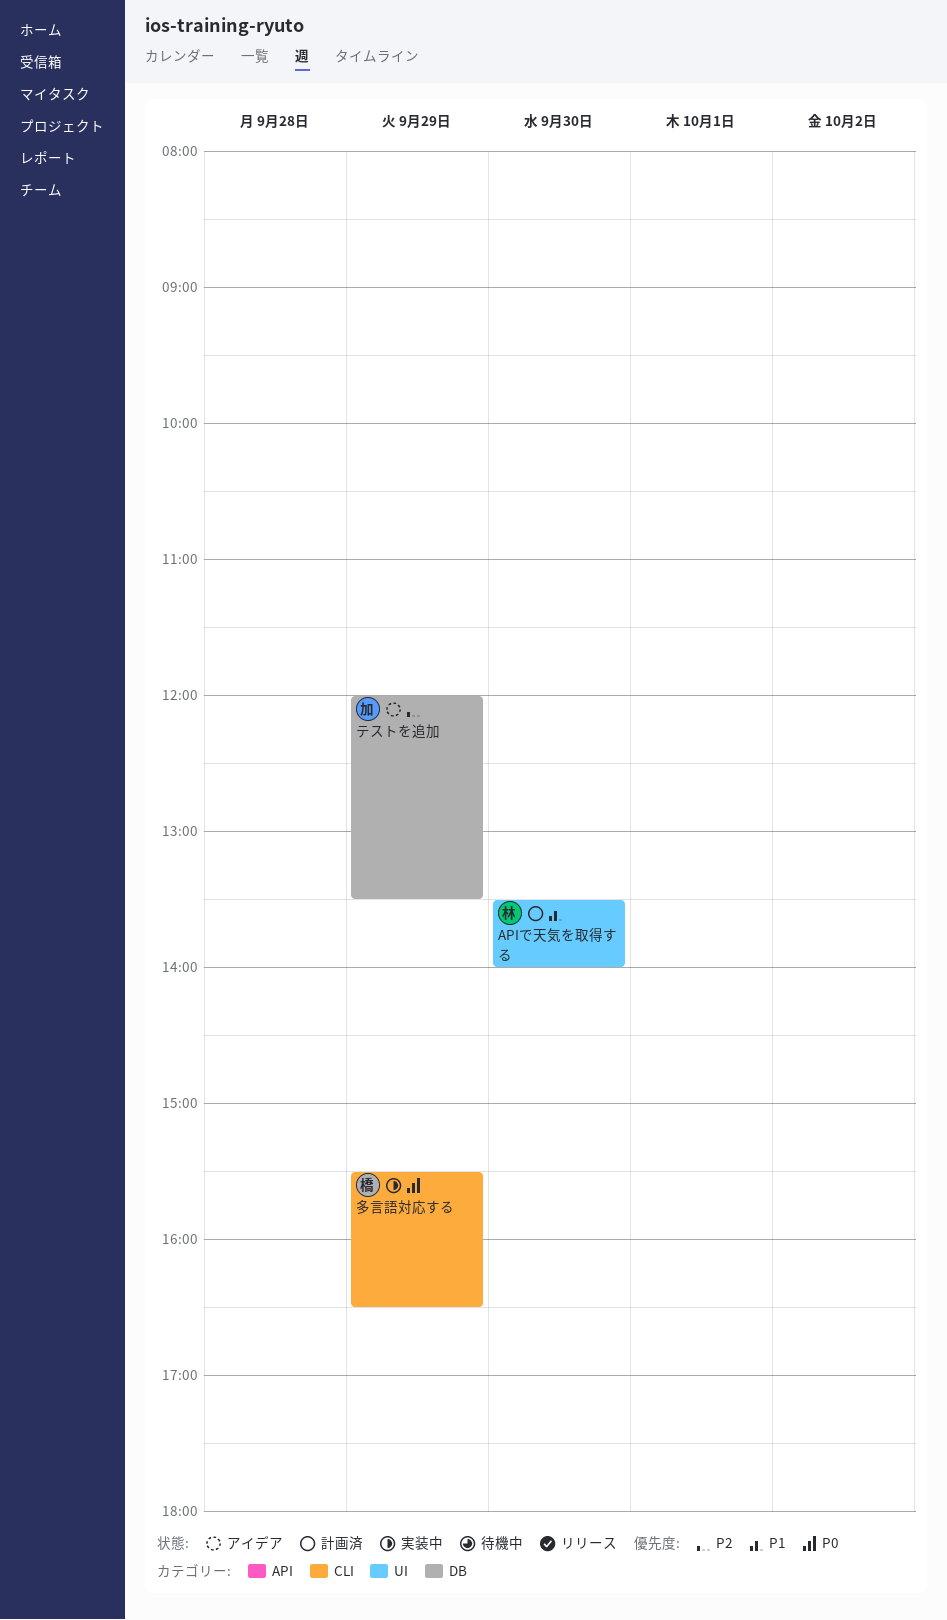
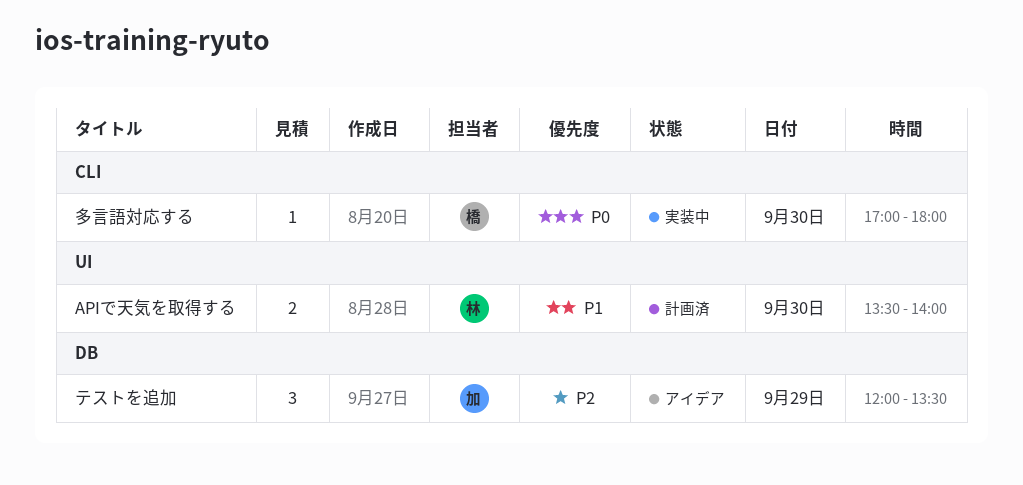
多言語対応する, day: Sep 29 -> Sep 30
多言語対応する, begins: 15:30 -> 17:00
多言語対応する, ends: 16:30 -> 18:00

